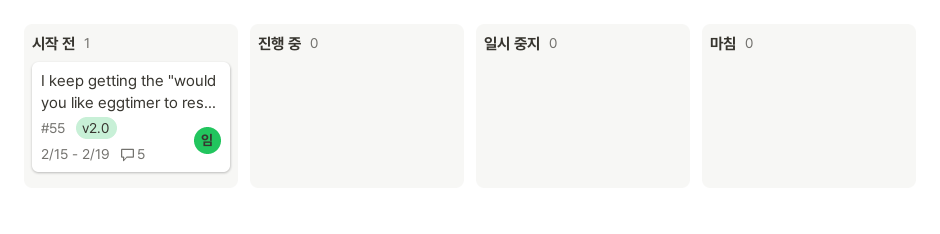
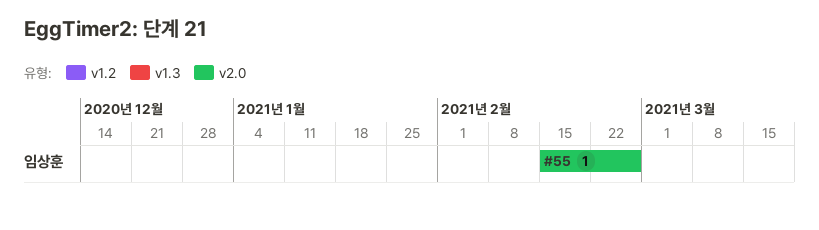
#55, due: Feb 19 -> Feb 26

